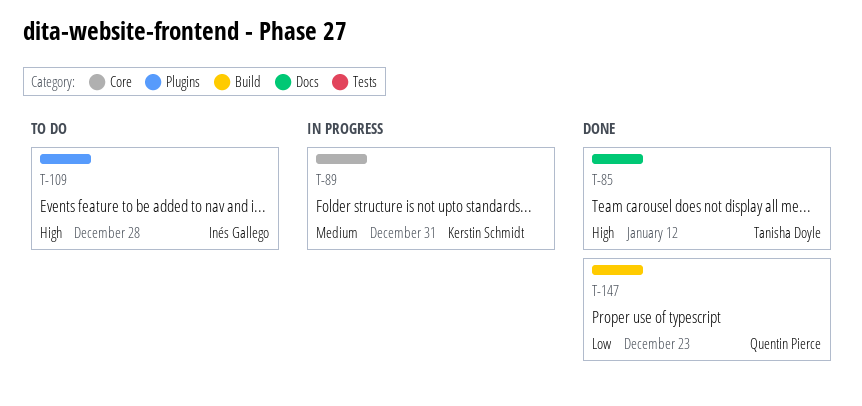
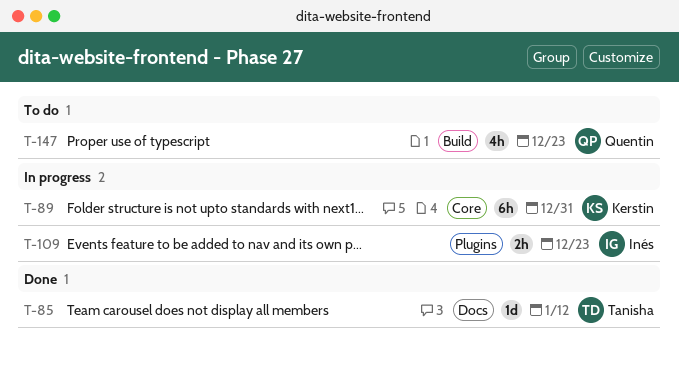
T-109, status: To do -> In progress
T-109, due: Dec 28 -> Dec 23
T-147, status: Done -> To do

